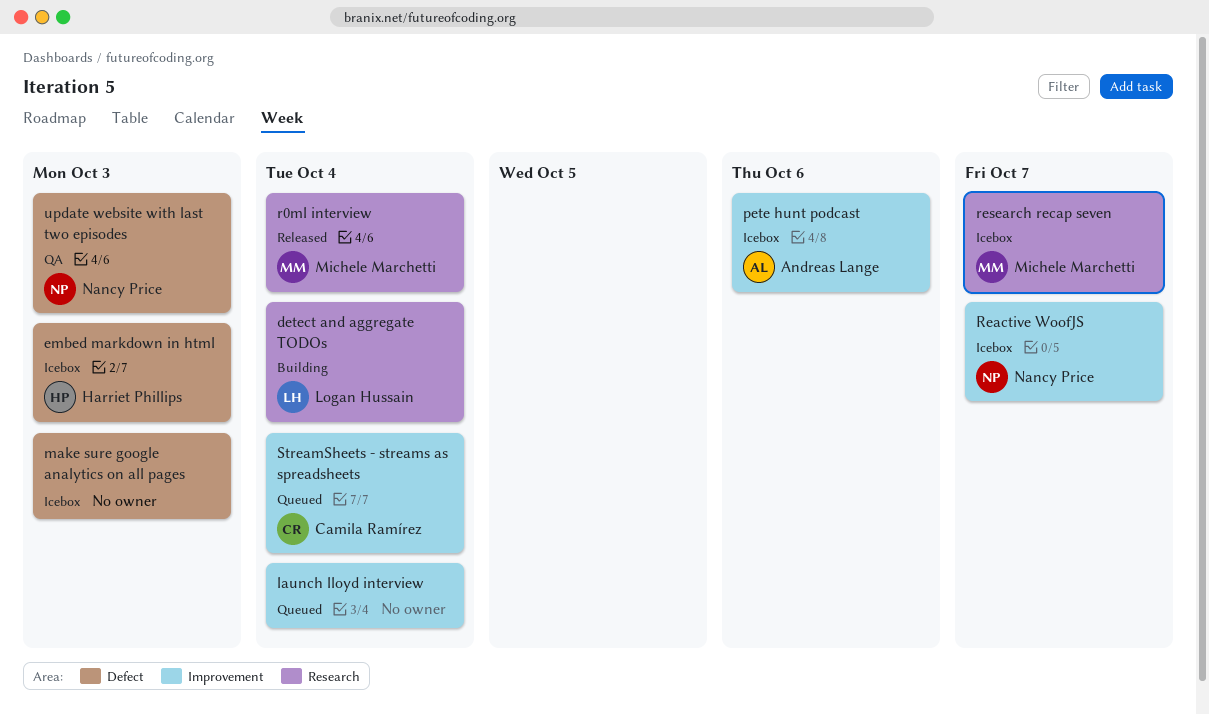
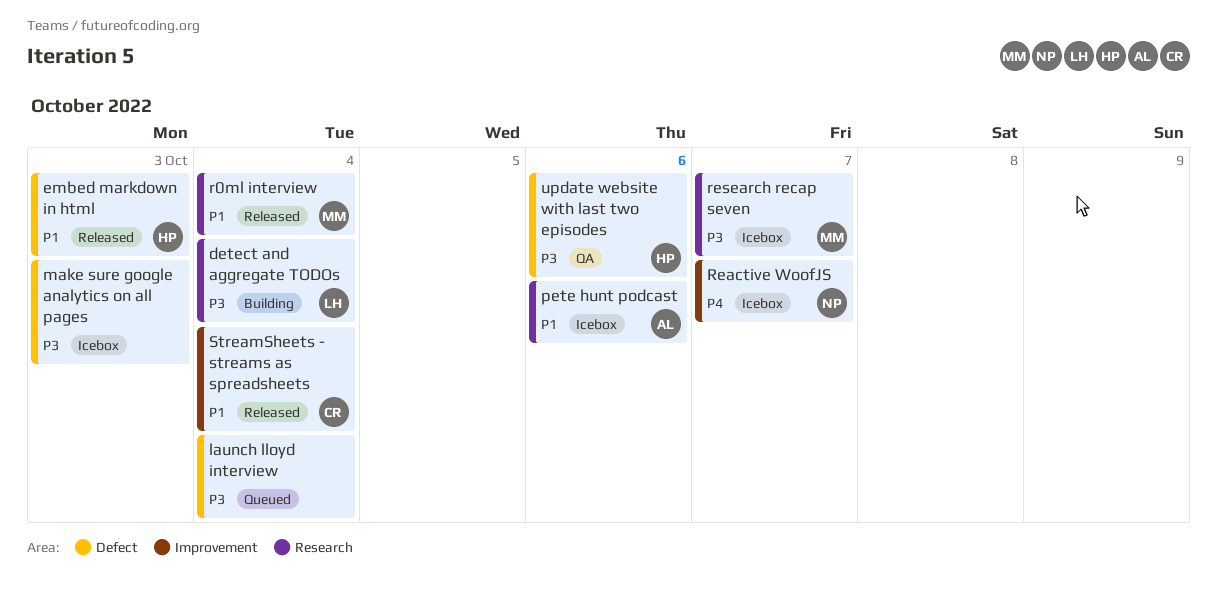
embed markdown in html, status: Icebox -> Released
launch lloyd interview, label: Improvement -> Defect
pete hunt podcast, label: Improvement -> Research
StreamSheets - streams as spreadsheets, status: Queued -> Released
update website with last two episodes, owner: Nancy Price -> Harriet Phillips
update website with last two episodes, due: Oct 3 -> Oct 6

